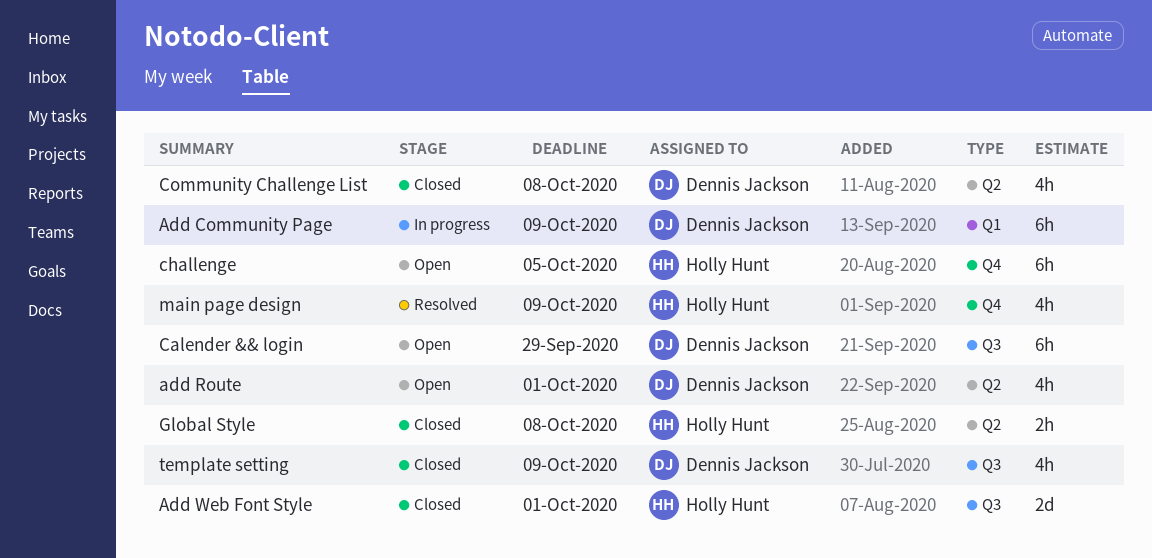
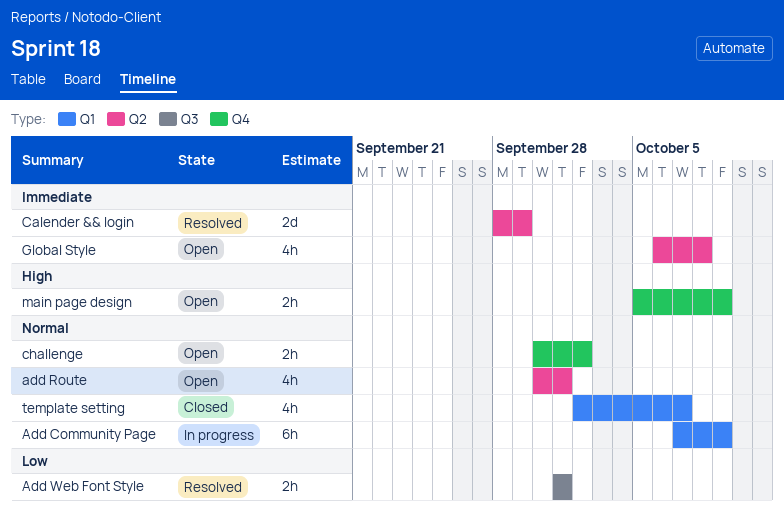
Add Web Font Style, status: Closed -> Resolved
Add Web Font Style, estimate: 2d -> 2h
Calender && login, status: Open -> Resolved
Calender && login, label: Q3 -> Q2
Calender && login, estimate: 6h -> 2d
challenge, estimate: 6h -> 2h
challenge, due: Oct 5 -> Oct 2
Community Challenge List: present -> none
Global Style, status: Closed -> Open
Global Style, estimate: 2h -> 4h
main page design, status: Resolved -> Open
main page design, estimate: 4h -> 2h
template setting, label: Q3 -> Q1
template setting, due: Oct 9 -> Oct 7

